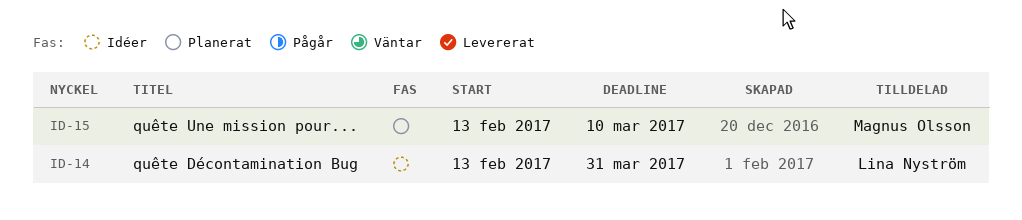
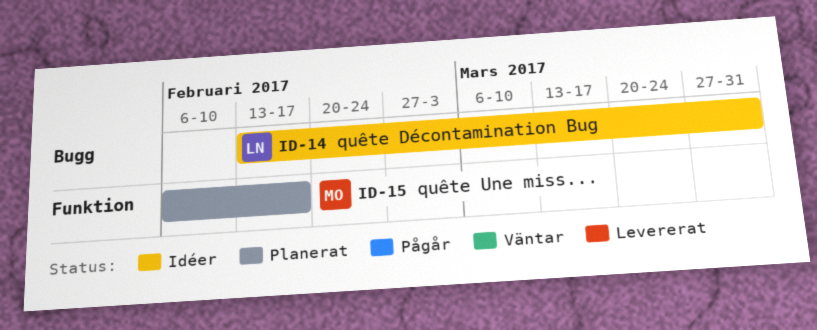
ID-15, start: Feb 13 -> Feb 6
ID-15, due: Mar 10 -> Feb 17

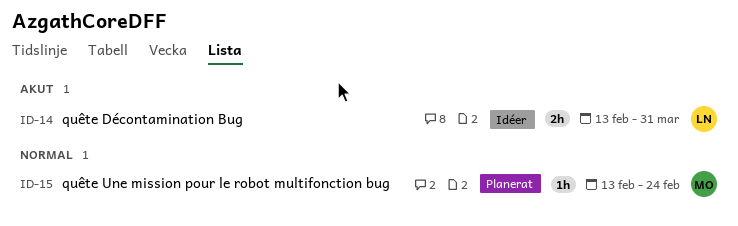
ID-15, start: Feb 6 -> Feb 13
ID-15, due: Feb 17 -> Feb 24

